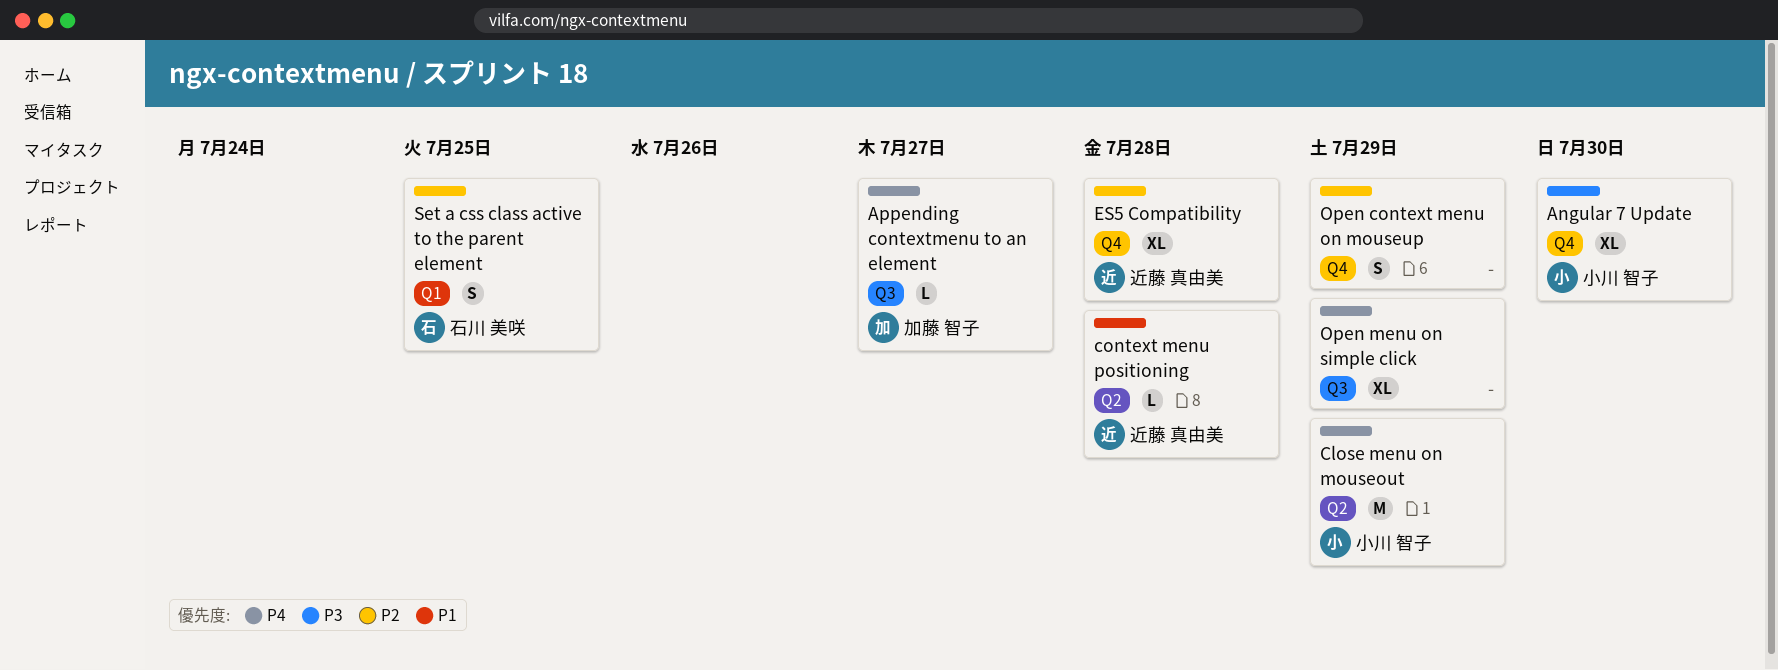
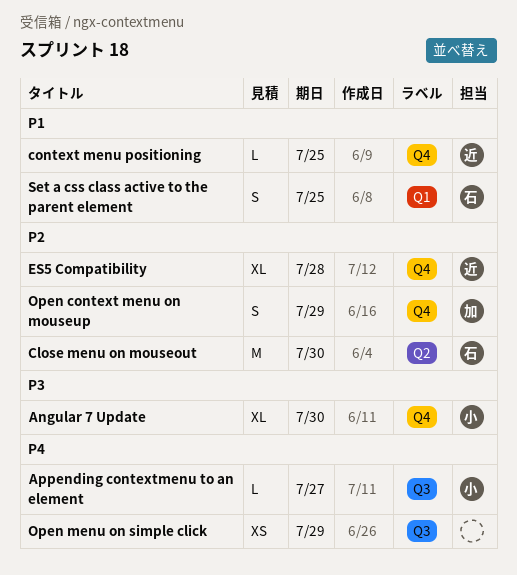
Appending contextmenu to an element, owner: 加藤 智子 -> 小川 智子
Close menu on mouseout, owner: 小川 智子 -> 石川 美咲
Close menu on mouseout, priority: P4 -> P2
Close menu on mouseout, due: Jul 29 -> Jul 30
context menu positioning, label: Q2 -> Q4
context menu positioning, due: Jul 28 -> Jul 25
Open context menu on mouseup, owner: none -> 加藤 智子
Open menu on simple click, estimate: XL -> XS
Set a css class active to the parent element, priority: P2 -> P1

